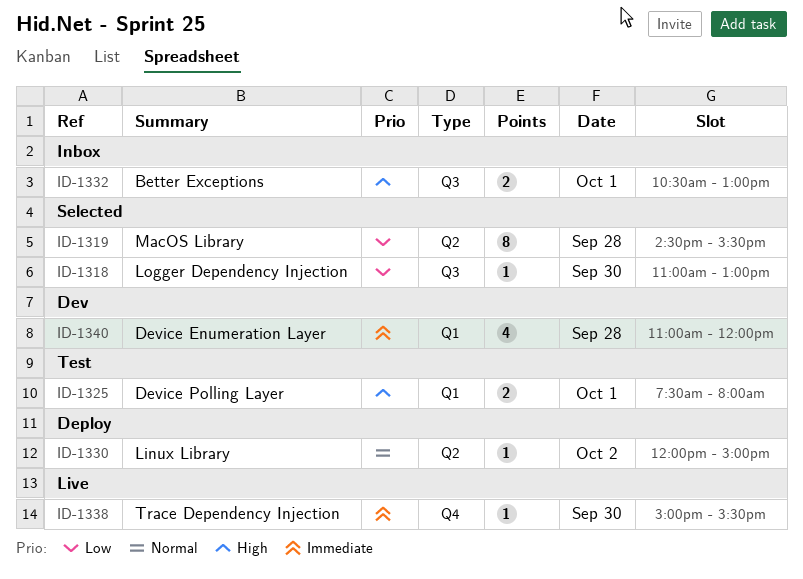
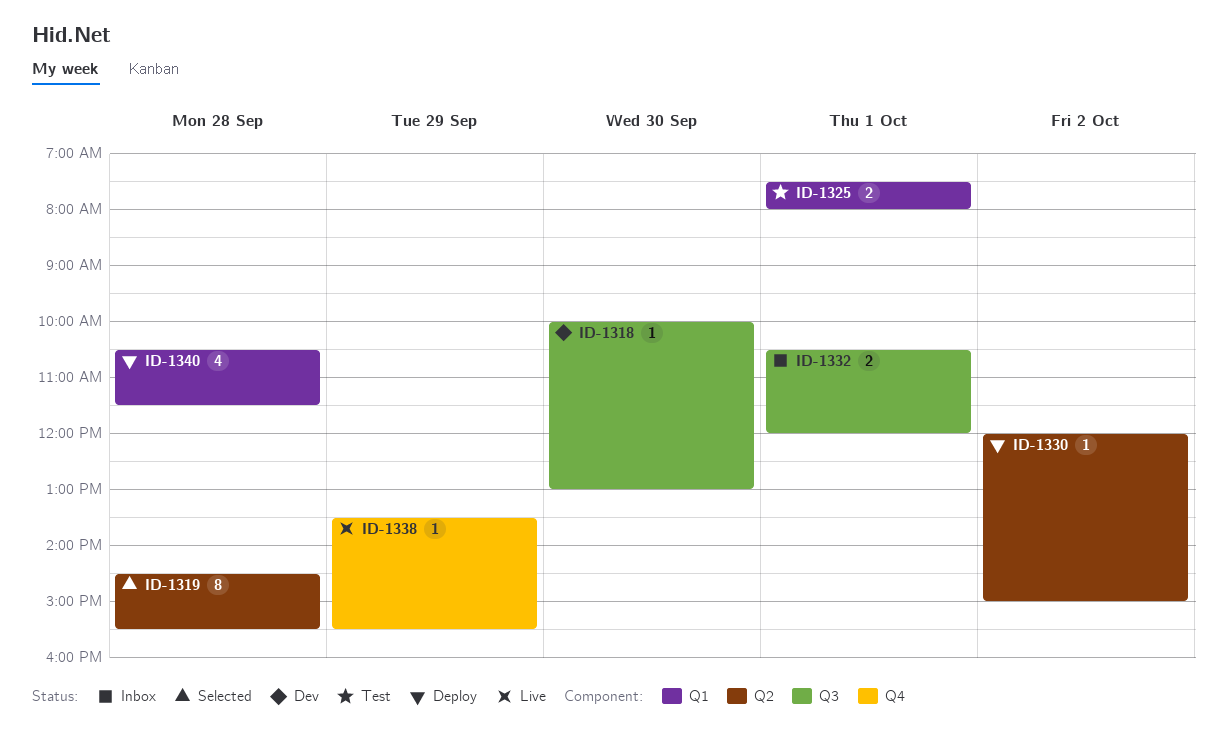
ID-1318, status: Selected -> Dev
ID-1318, begins: 11:00 -> 10:00
ID-1332, ends: 13:00 -> 12:00
ID-1338, day: Sep 30 -> Sep 29
ID-1338, begins: 15:00 -> 13:30
ID-1340, status: Dev -> Deploy
ID-1340, begins: 11:00 -> 10:30
ID-1340, ends: 12:00 -> 11:30

